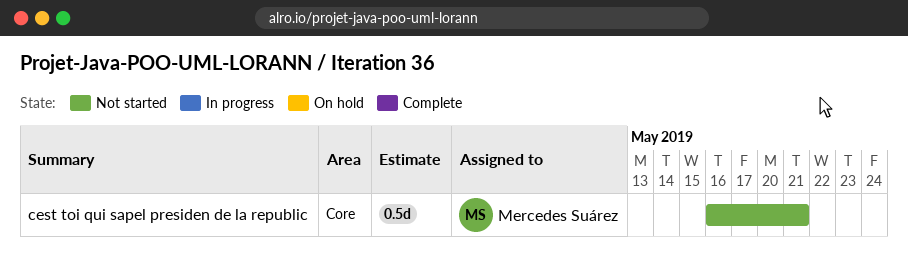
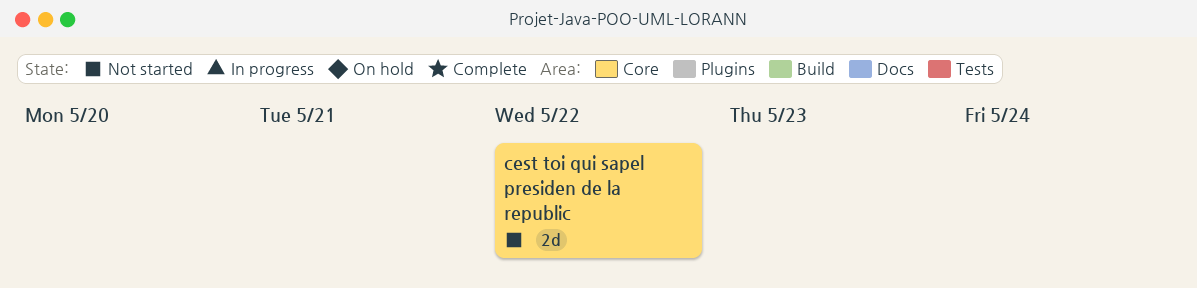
cest toi qui sapel presiden de la republic, estimate: 0.5d -> 2d
cest toi qui sapel presiden de la republic, due: May 21 -> May 22

